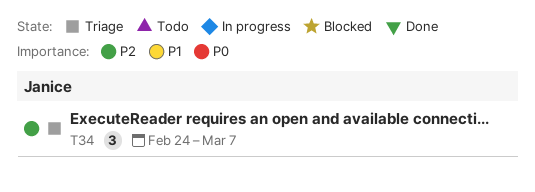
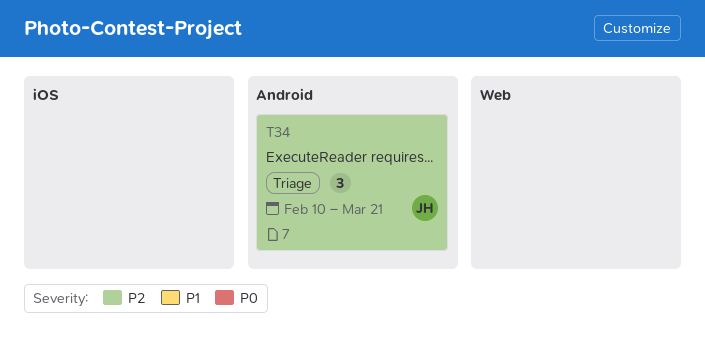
T34, start: Feb 24 -> Feb 10
T34, due: Mar 7 -> Mar 21

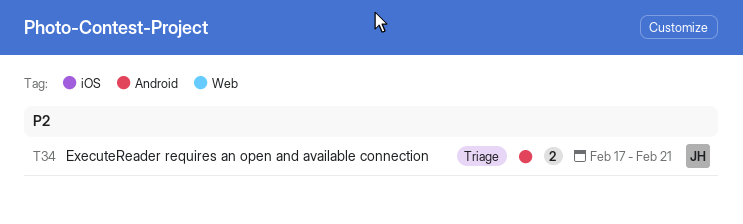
T34, estimate: 3 -> 2
T34, start: Feb 10 -> Feb 17
T34, due: Mar 21 -> Feb 21

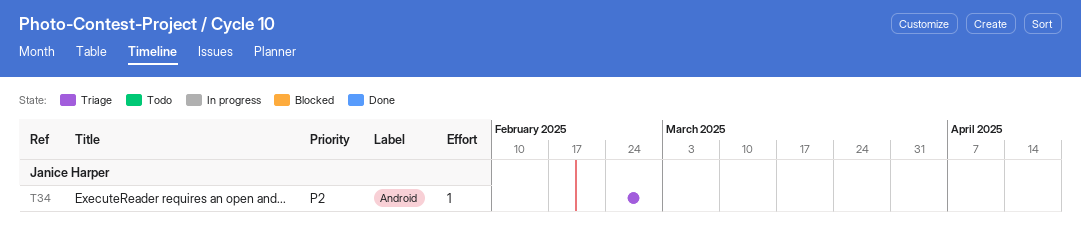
T34, estimate: 2 -> 1
T34, start: Feb 17 -> Feb 24
T34, due: Feb 21 -> Feb 28

